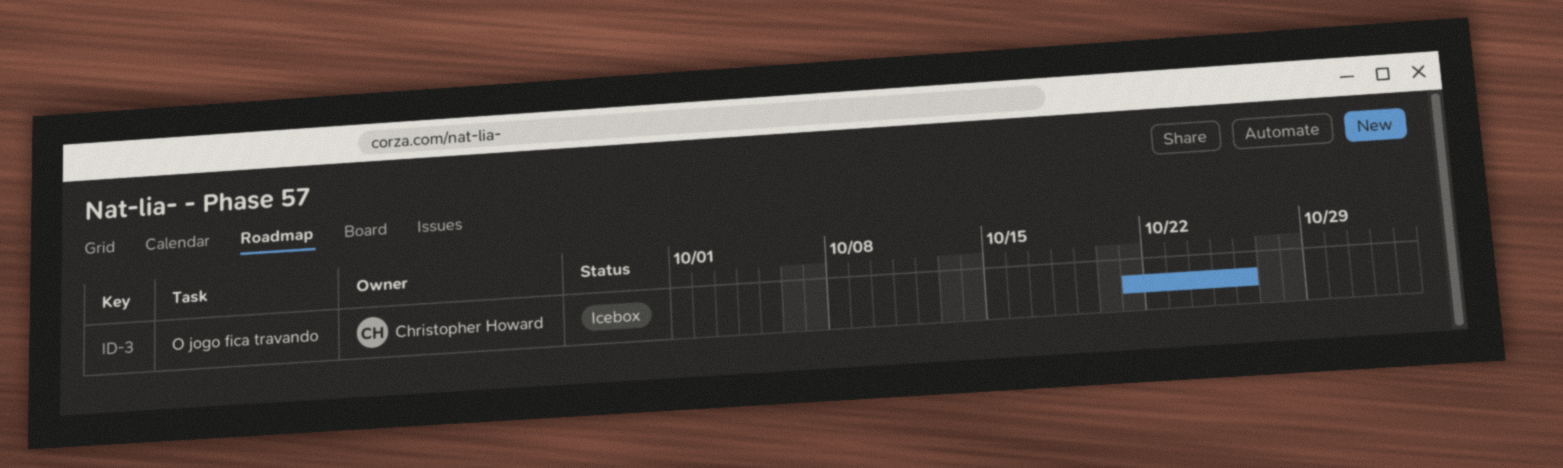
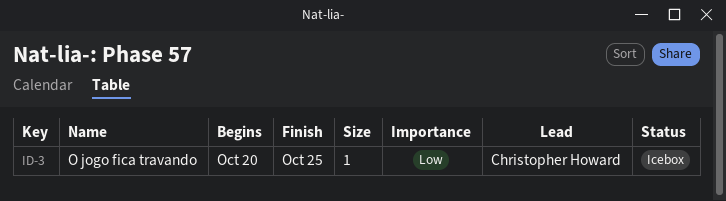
ID-3, start: Oct 21 -> Oct 20
ID-3, due: Oct 26 -> Oct 25

